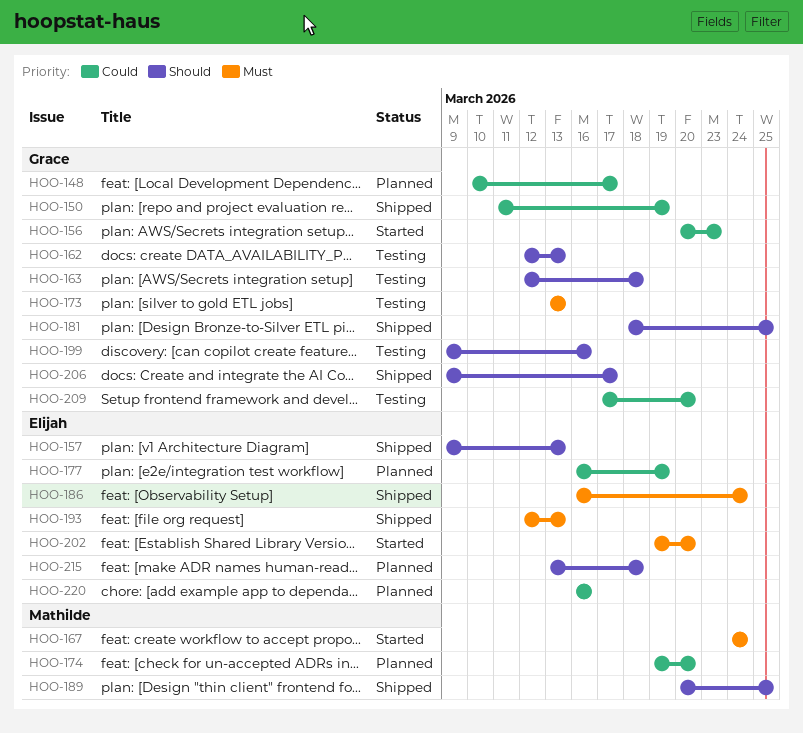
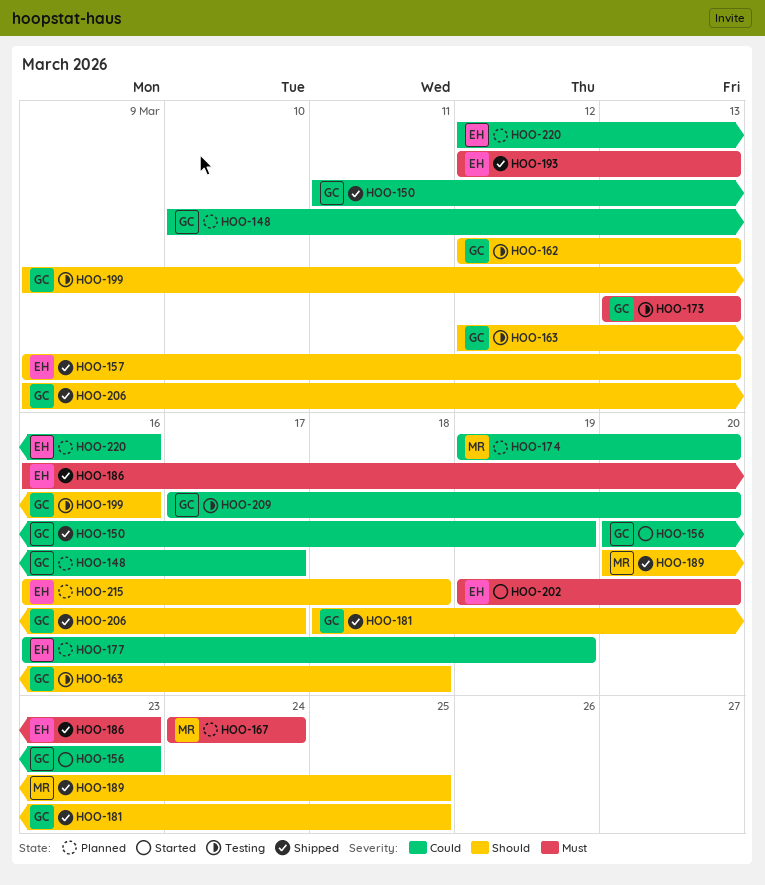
HOO-167, status: Started -> Planned
HOO-186, due: Mar 24 -> Mar 23
HOO-215, start: Mar 13 -> Mar 16
HOO-220, start: Mar 16 -> Mar 12

